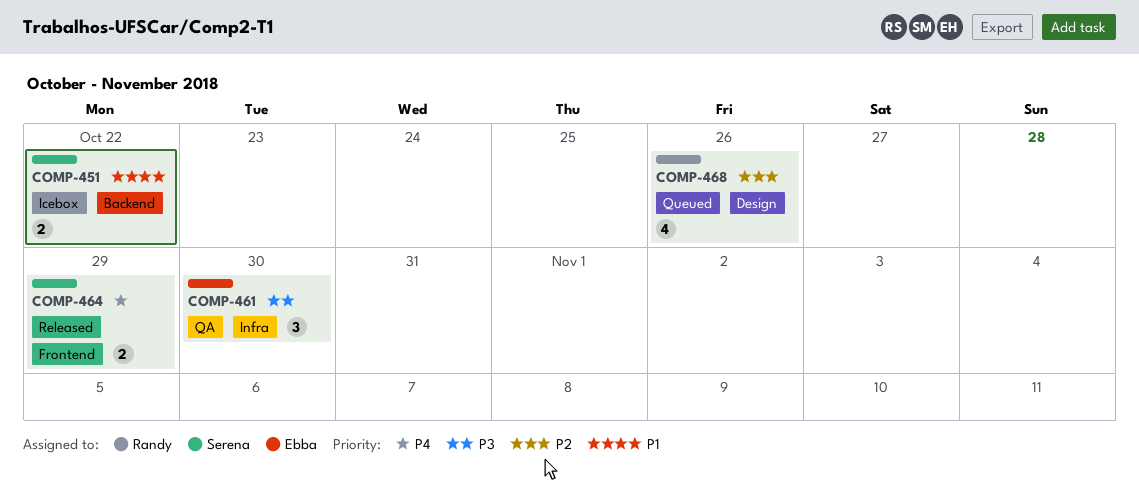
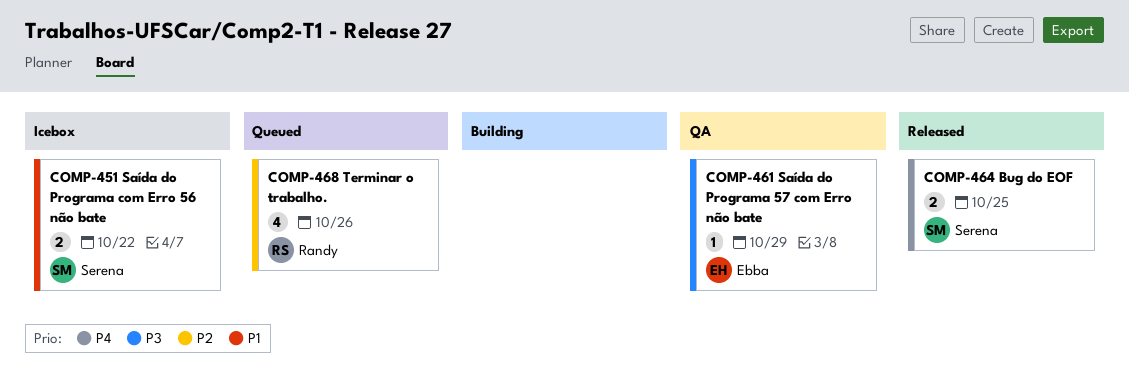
COMP-461, estimate: 3 -> 1
COMP-461, due: Oct 30 -> Oct 29
COMP-464, due: Oct 29 -> Oct 25

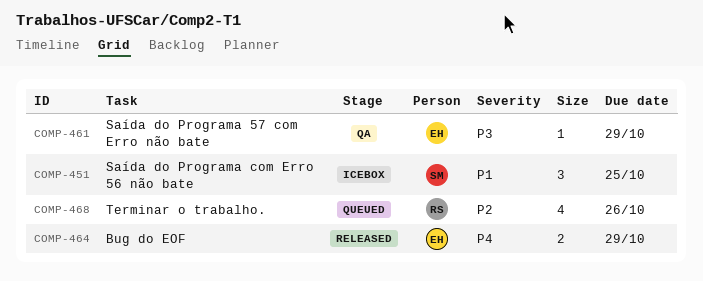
COMP-451, estimate: 2 -> 3
COMP-451, due: Oct 22 -> Oct 25
COMP-464, owner: Serena -> Ebba
COMP-464, due: Oct 25 -> Oct 29

